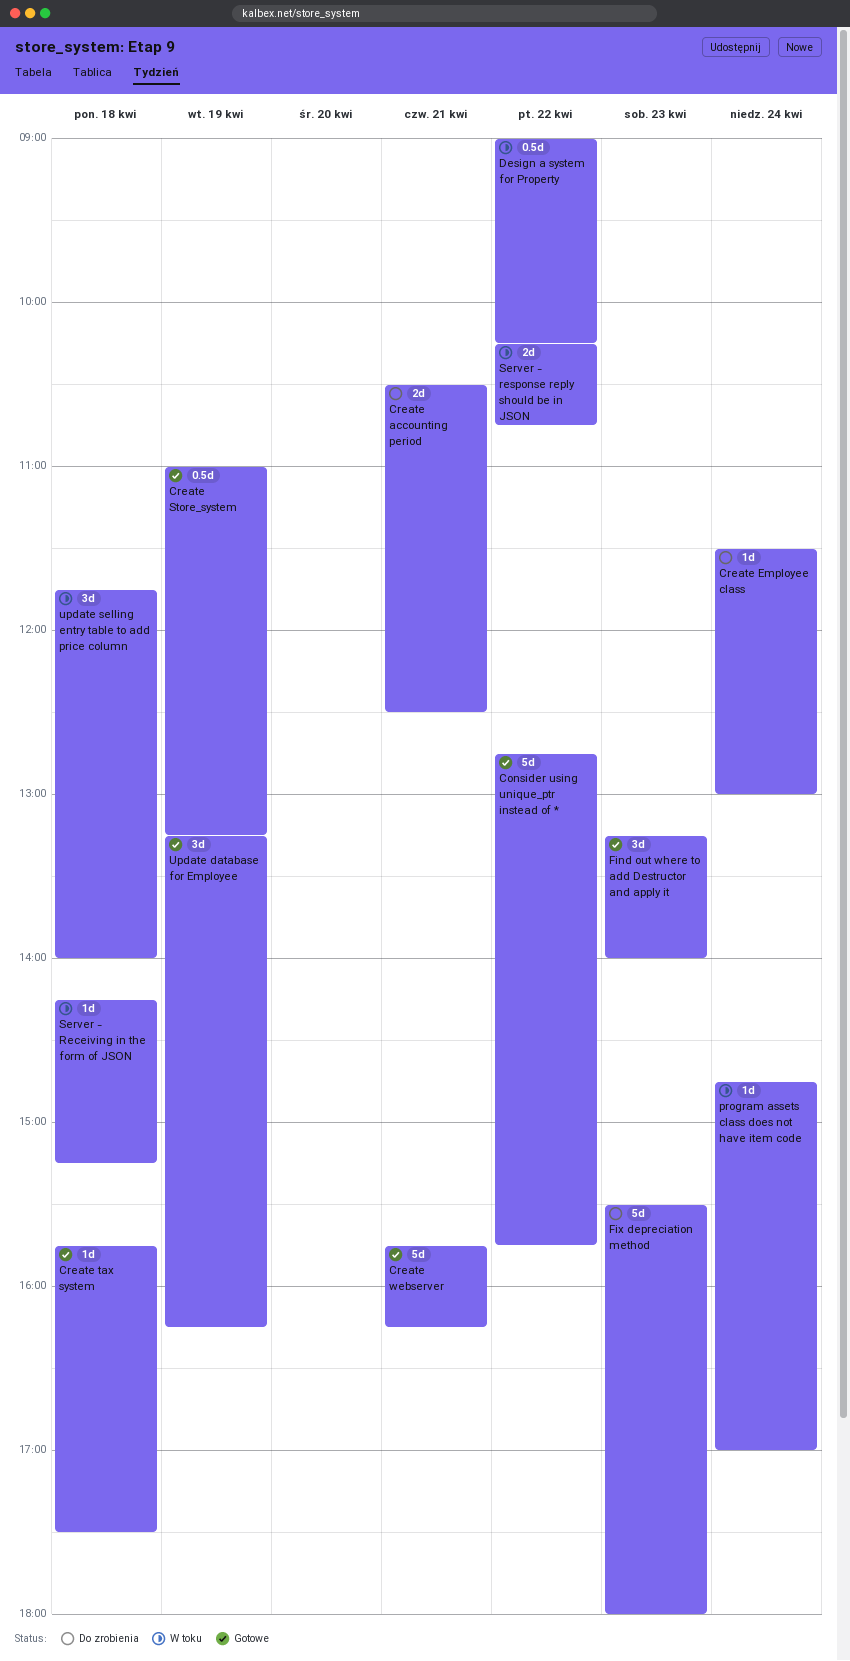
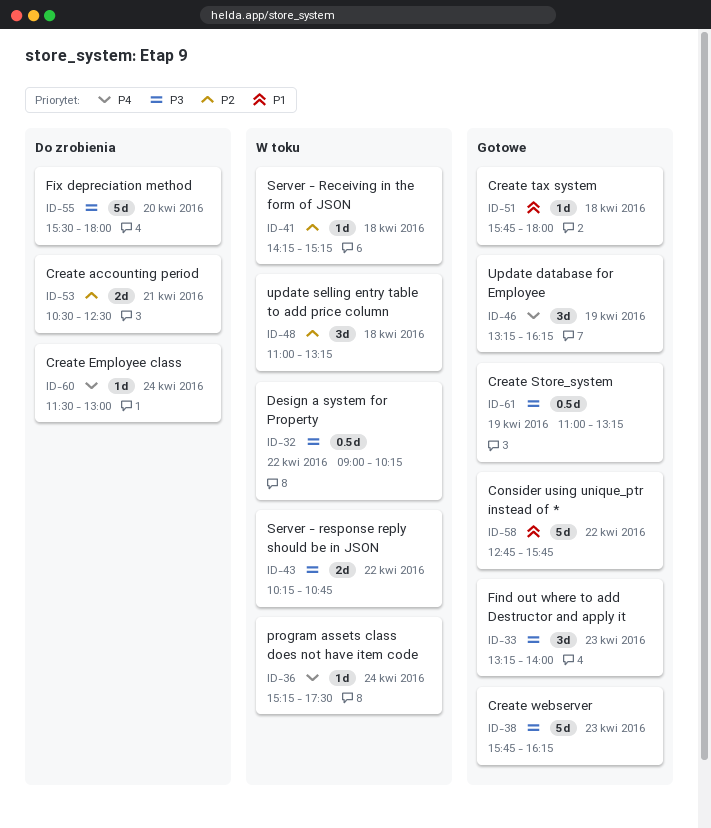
Create tax system, ends: 17:30 -> 18:00
Create webserver, day: Apr 21 -> Apr 23
Fix depreciation method, day: Apr 23 -> Apr 20
program assets class does not have item code, begins: 14:45 -> 15:15
program assets class does not have item code, ends: 17:00 -> 17:30
update selling entry table to add price column, begins: 11:45 -> 11:00
update selling entry table to add price column, ends: 14:00 -> 13:15

